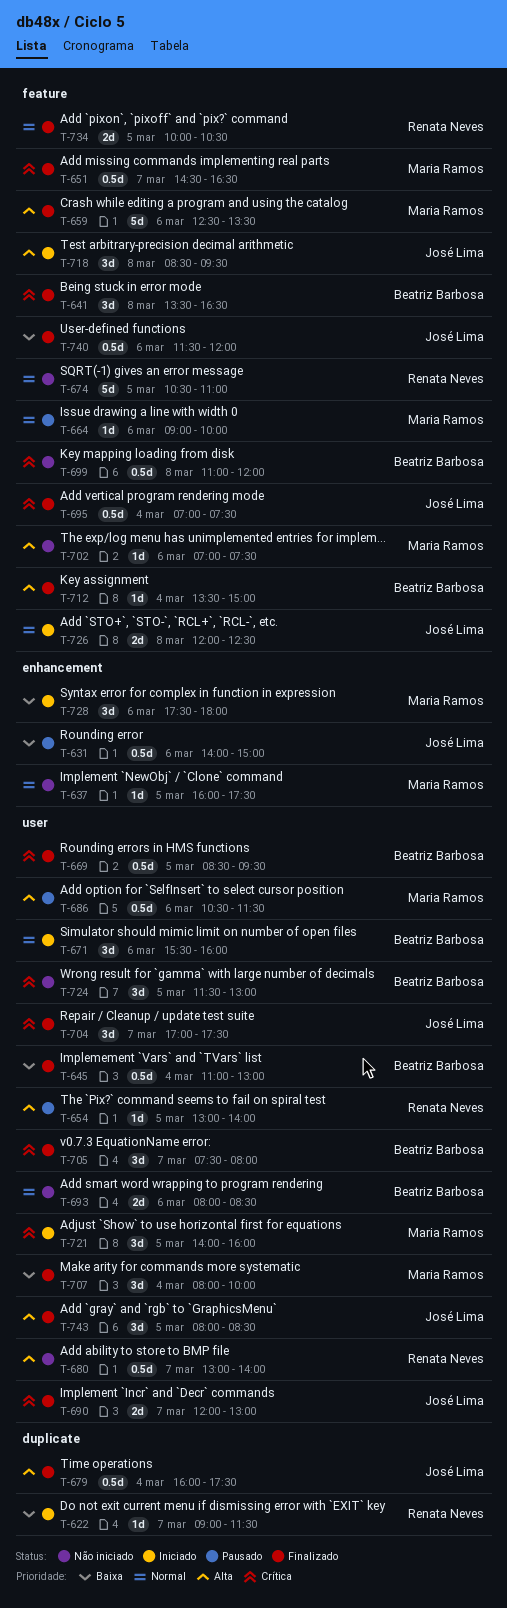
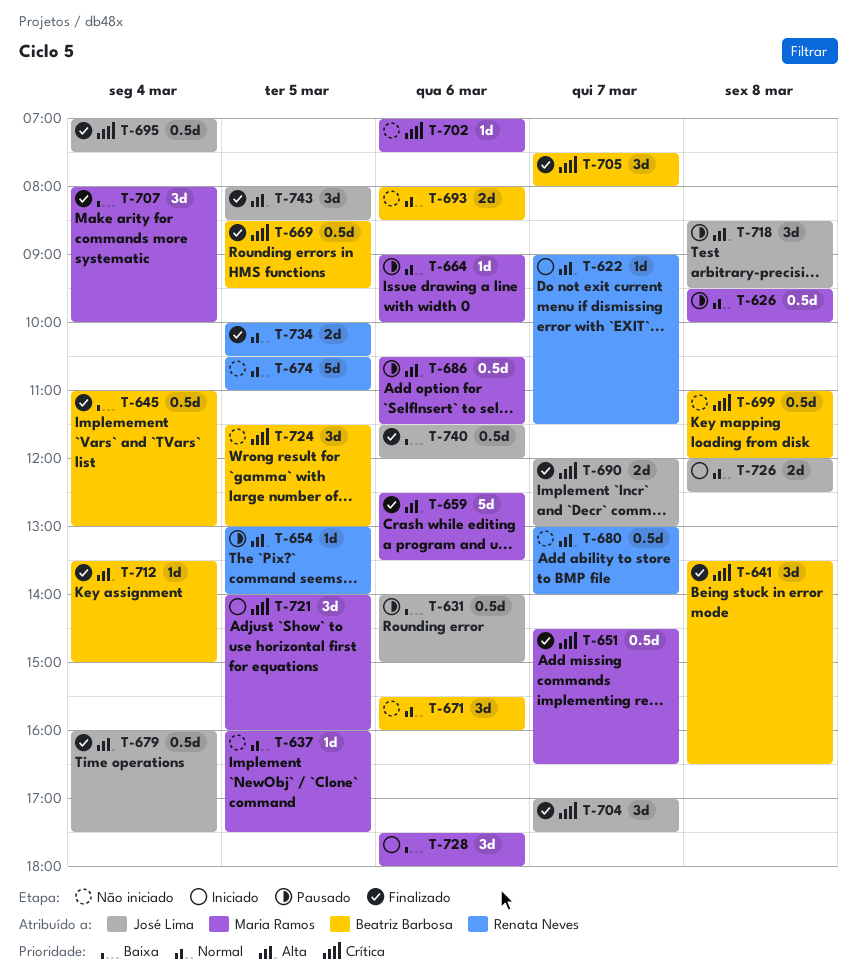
T-622, priority: Baixa -> Alta
T-626: none -> present
T-671, status: Iniciado -> Não iniciado
T-702, priority: Alta -> Crítica
T-718, status: Iniciado -> Pausado

